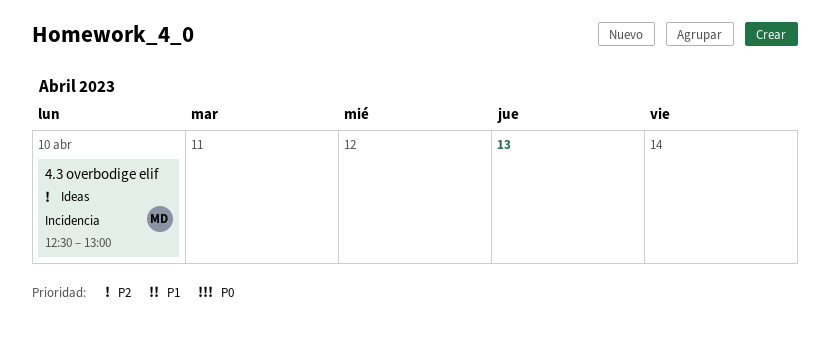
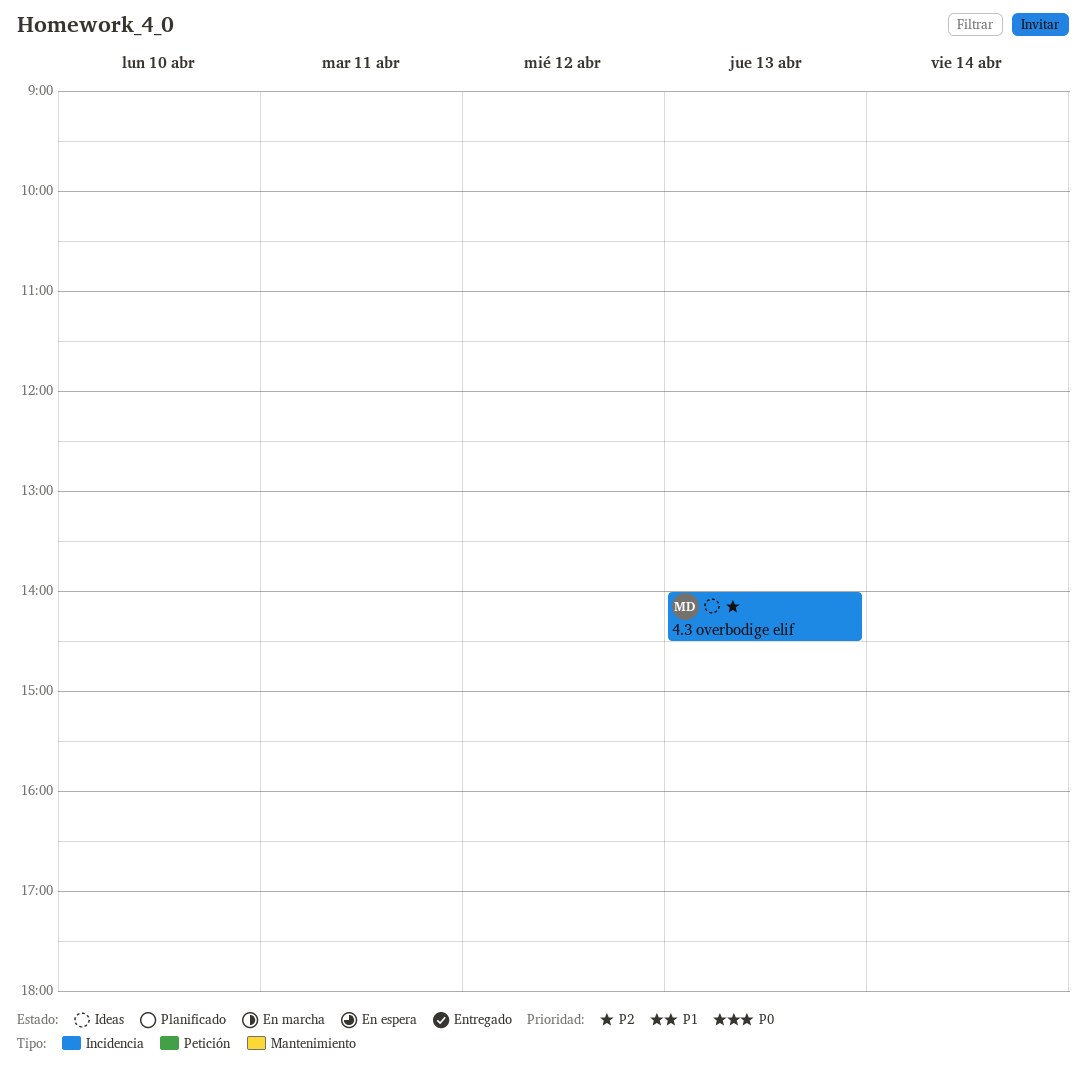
4.3 overbodige elif, day: Apr 10 -> Apr 13
4.3 overbodige elif, begins: 12:30 -> 14:00
4.3 overbodige elif, ends: 13:00 -> 14:30

